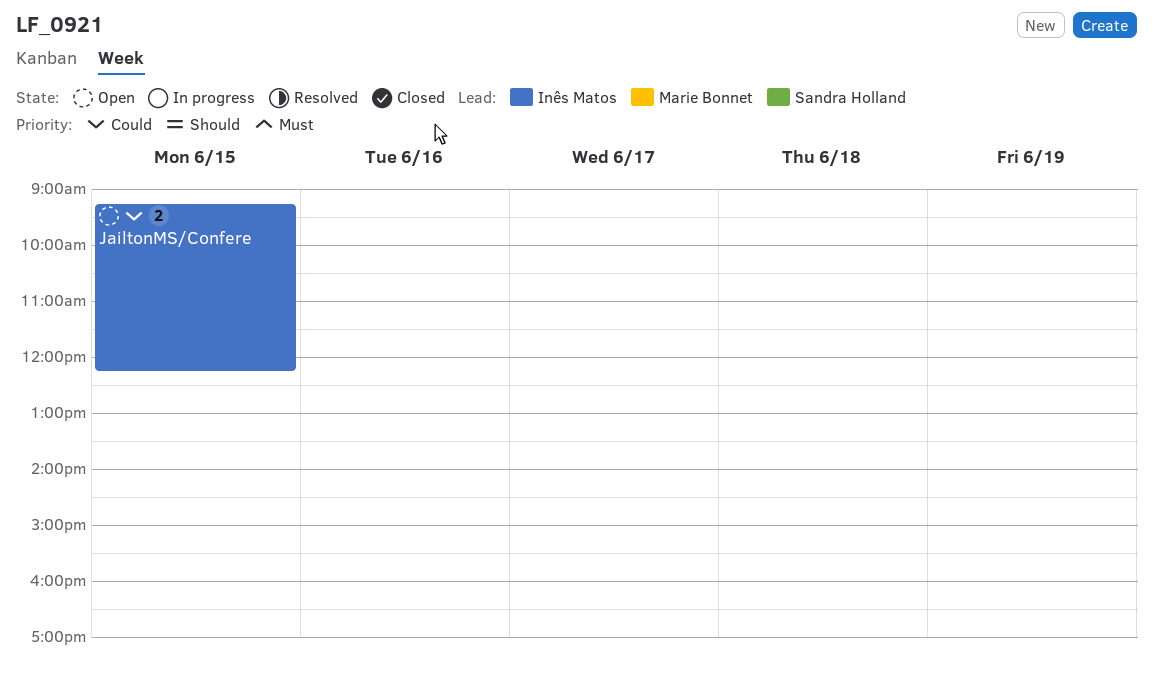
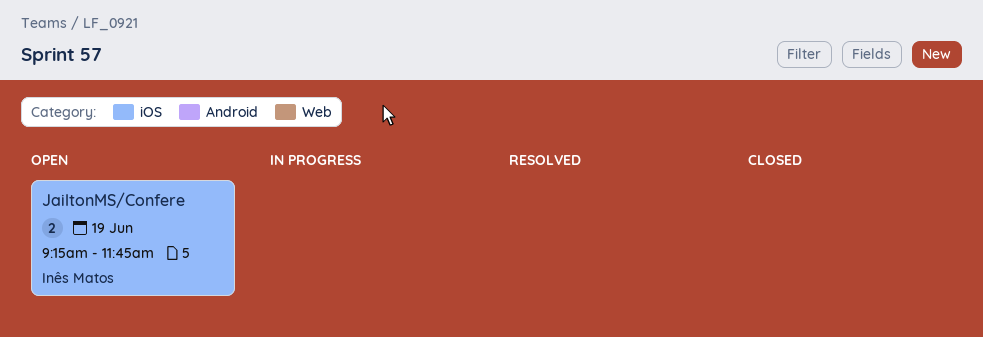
JailtonMS/Confere, day: Jun 15 -> Jun 19
JailtonMS/Confere, ends: 12:15 -> 11:45

